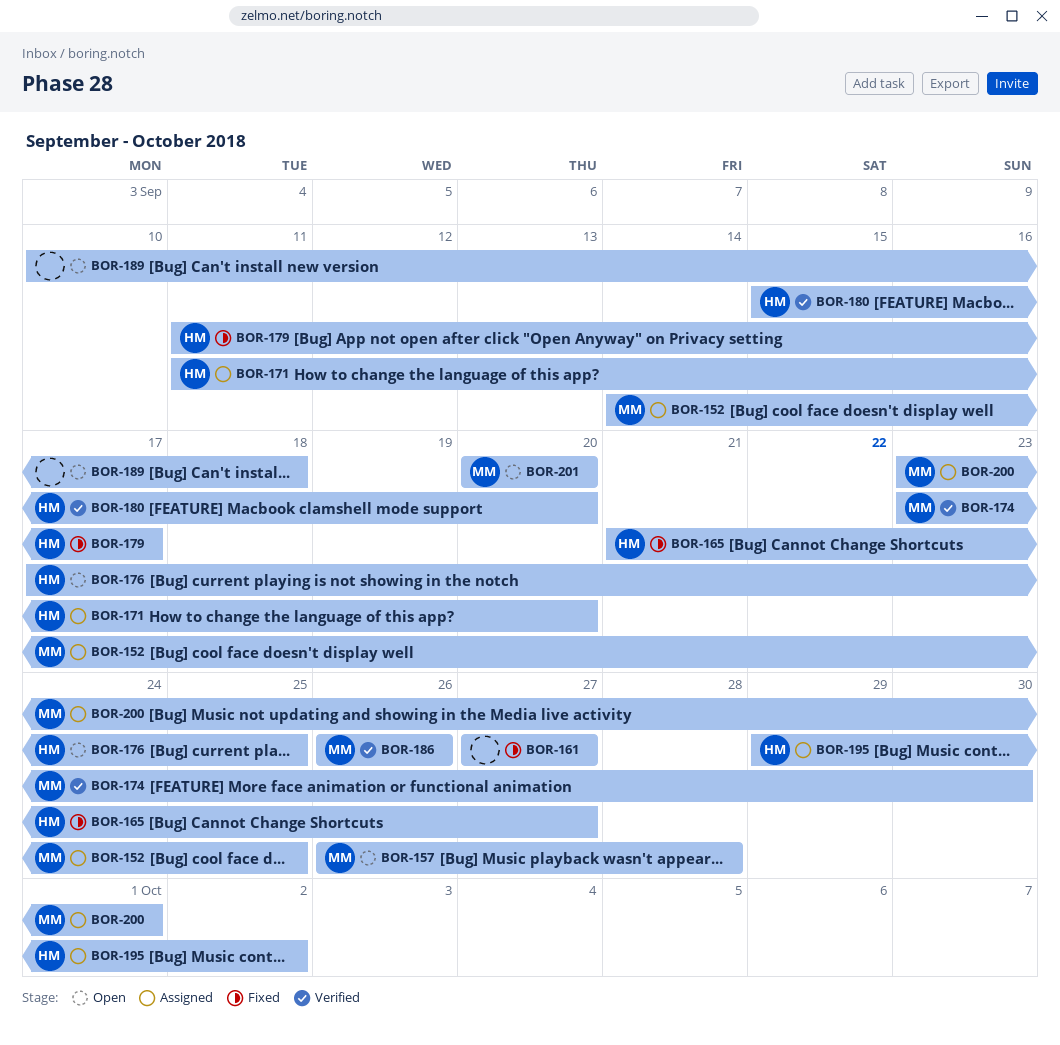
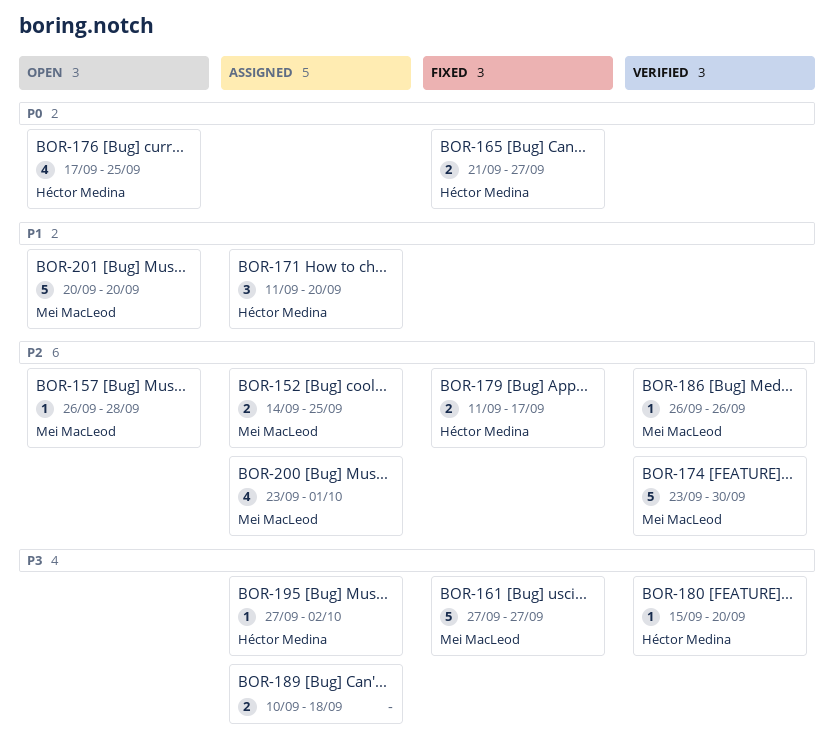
BOR-161, owner: none -> Mei MacLeod
BOR-189, status: Open -> Assigned
BOR-195, start: Sep 29 -> Sep 27

